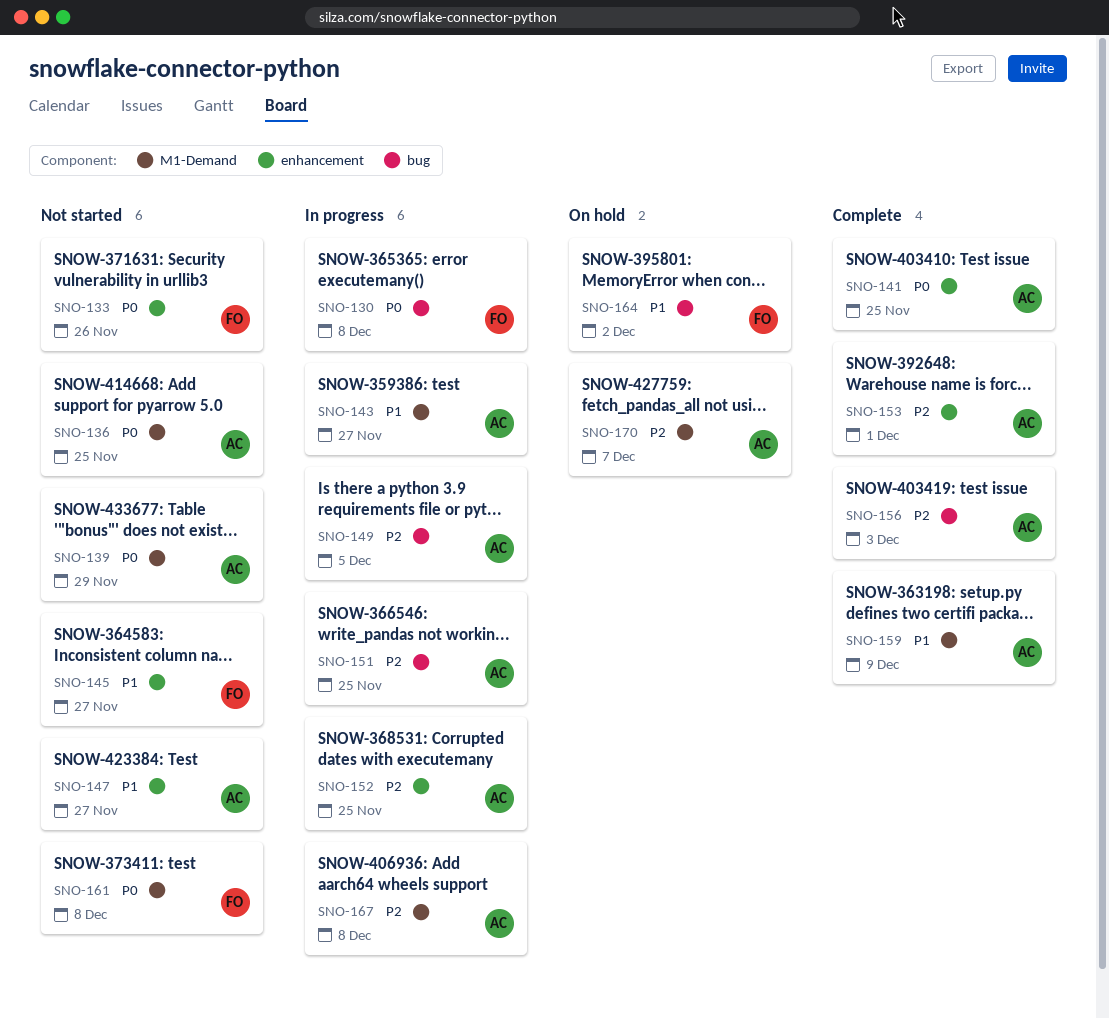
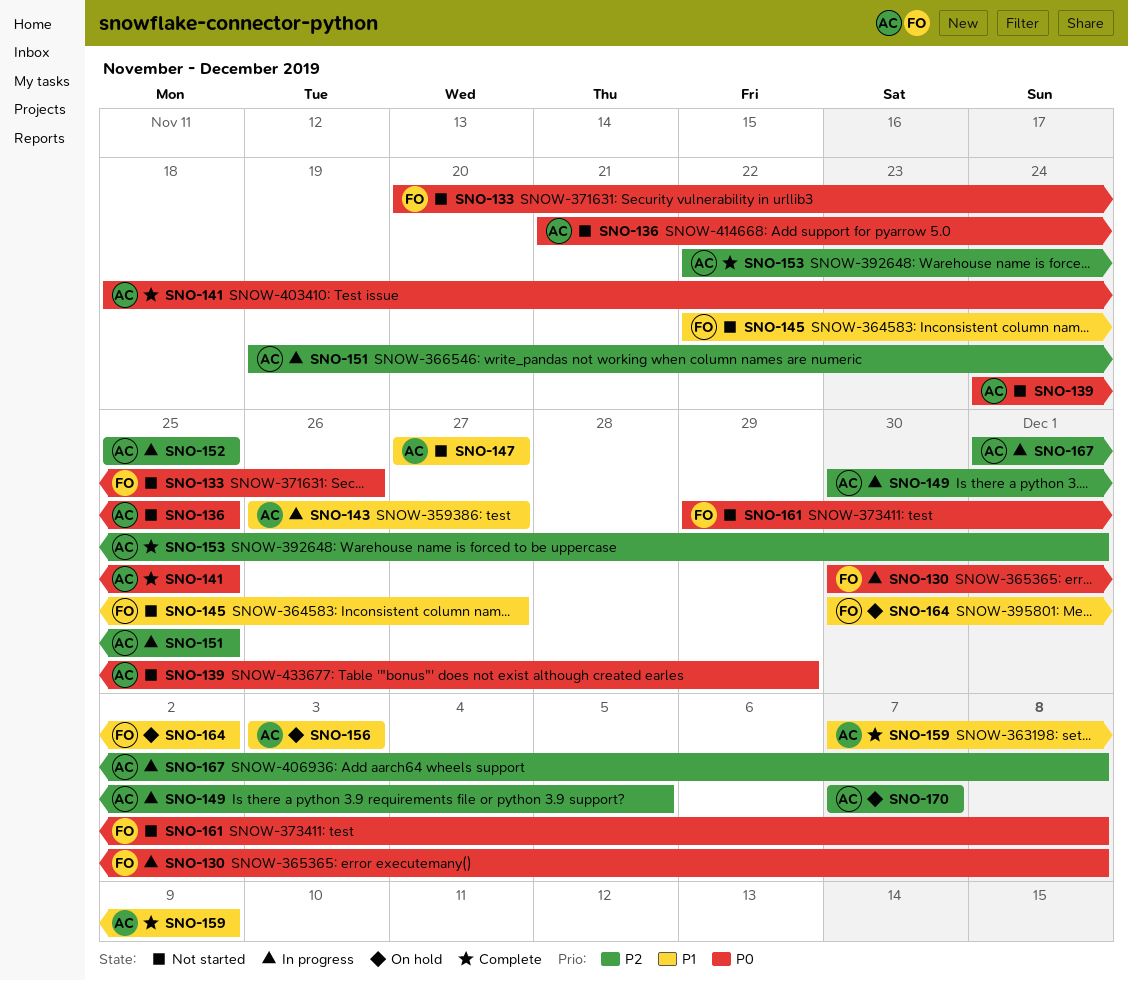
SNO-156, status: Complete -> On hold
SNO-156, priority: P2 -> P1

